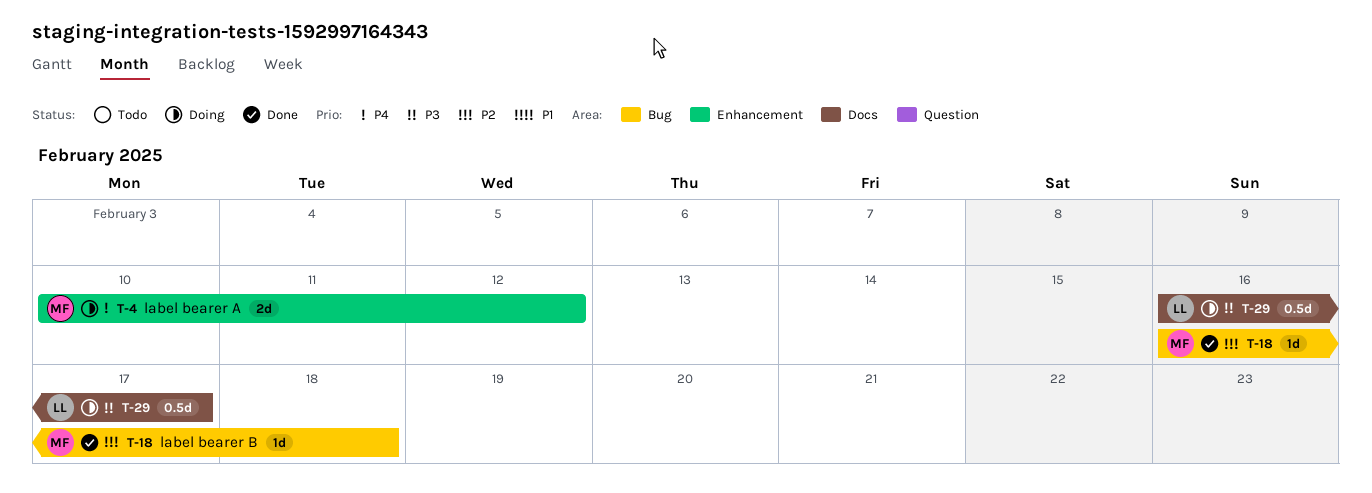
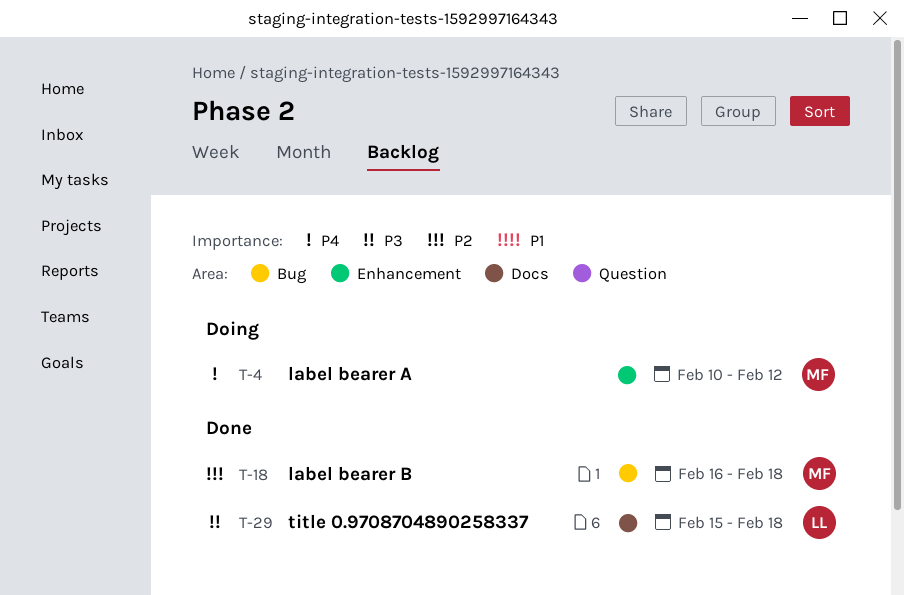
T-29, status: Doing -> Done
T-29, start: Feb 16 -> Feb 15
T-29, due: Feb 17 -> Feb 18

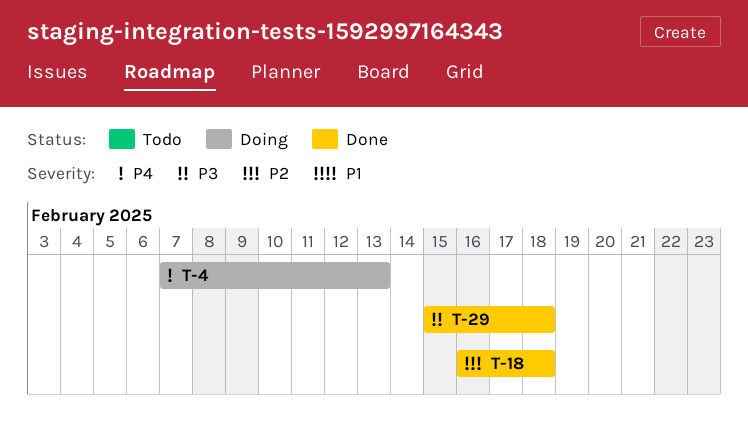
T-4, start: Feb 10 -> Feb 7
T-4, due: Feb 12 -> Feb 13

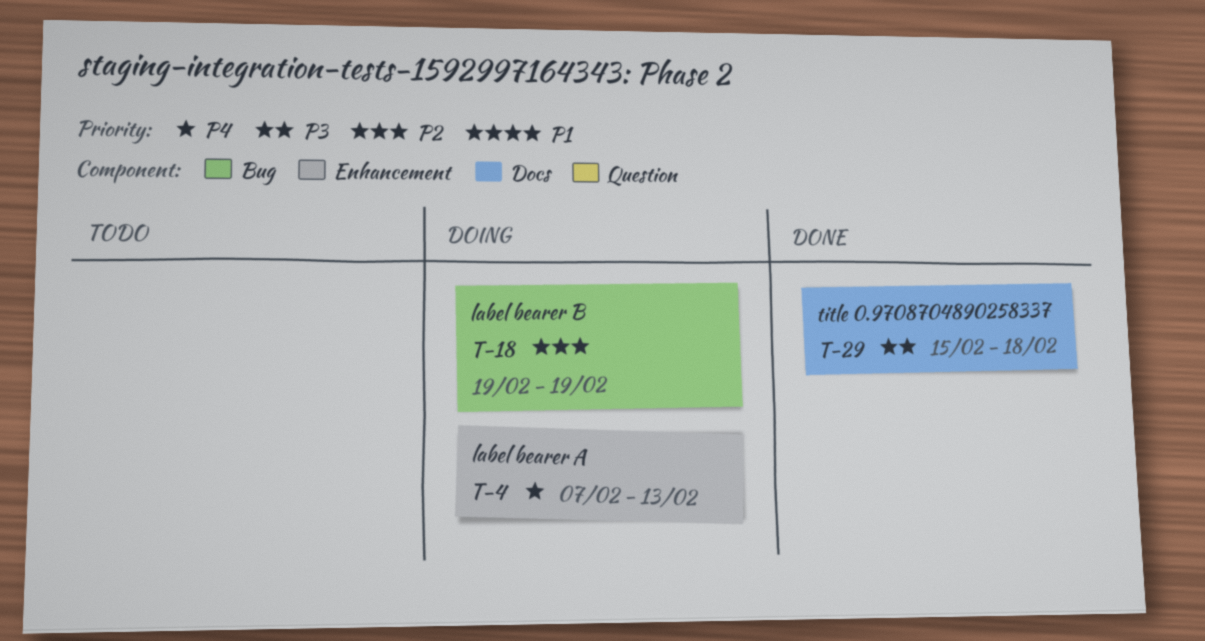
T-18, status: Done -> Doing
T-18, start: Feb 16 -> Feb 19
T-18, due: Feb 18 -> Feb 19

